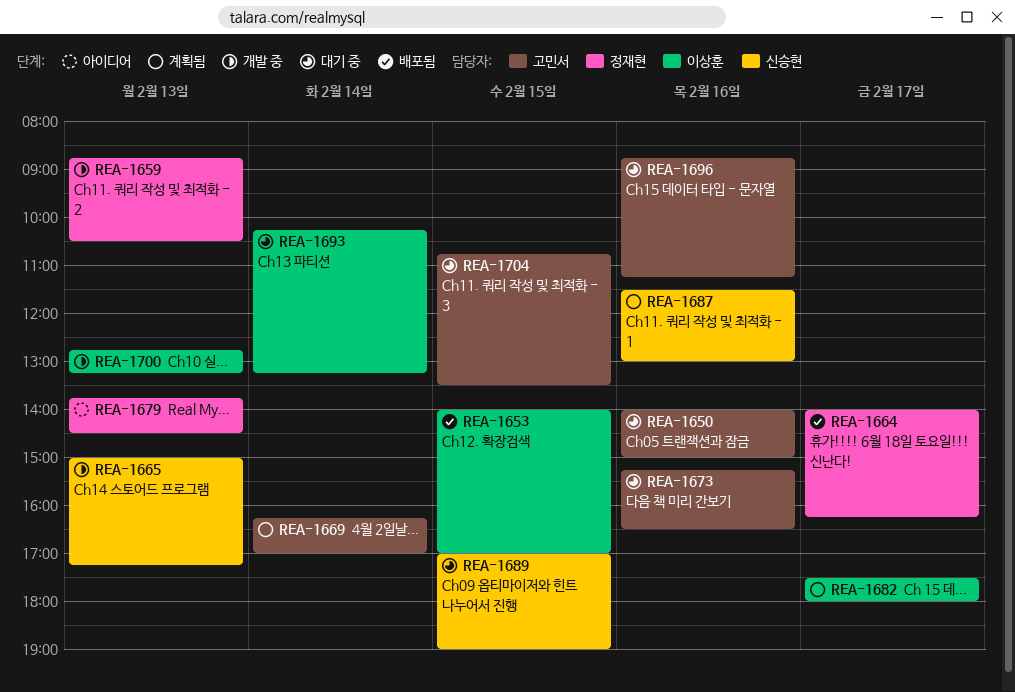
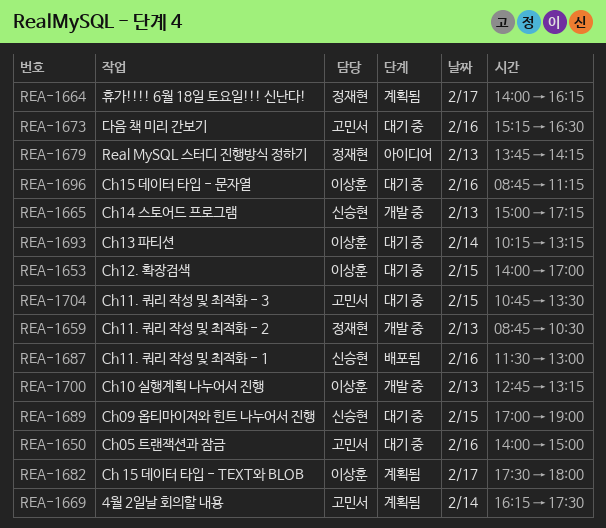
REA-1653, status: 배포됨 -> 대기 중
REA-1664, status: 배포됨 -> 계획됨
REA-1669, ends: 17:00 -> 17:30
REA-1679, ends: 14:30 -> 14:15
REA-1687, status: 계획됨 -> 배포됨
REA-1696, owner: 고민서 -> 이상훈

